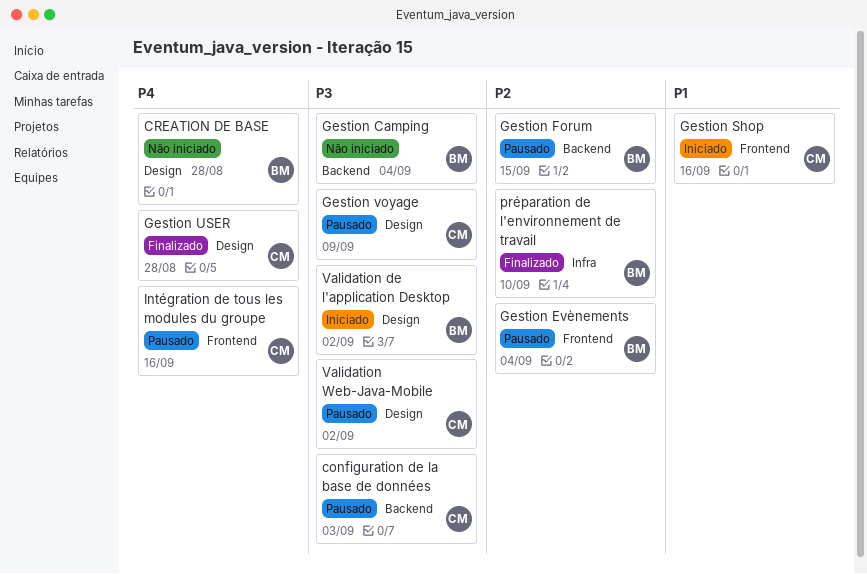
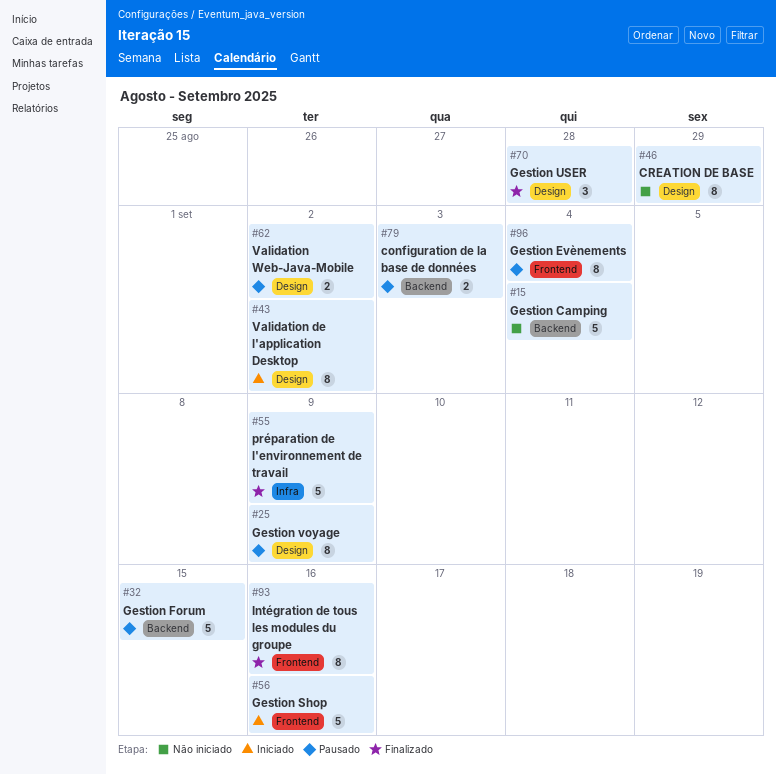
CREATION DE BASE, due: Aug 28 -> Aug 29
Intégration de tous les modules du groupe, status: Pausado -> Finalizado
préparation de l'environnement de travail, due: Sep 10 -> Sep 9

